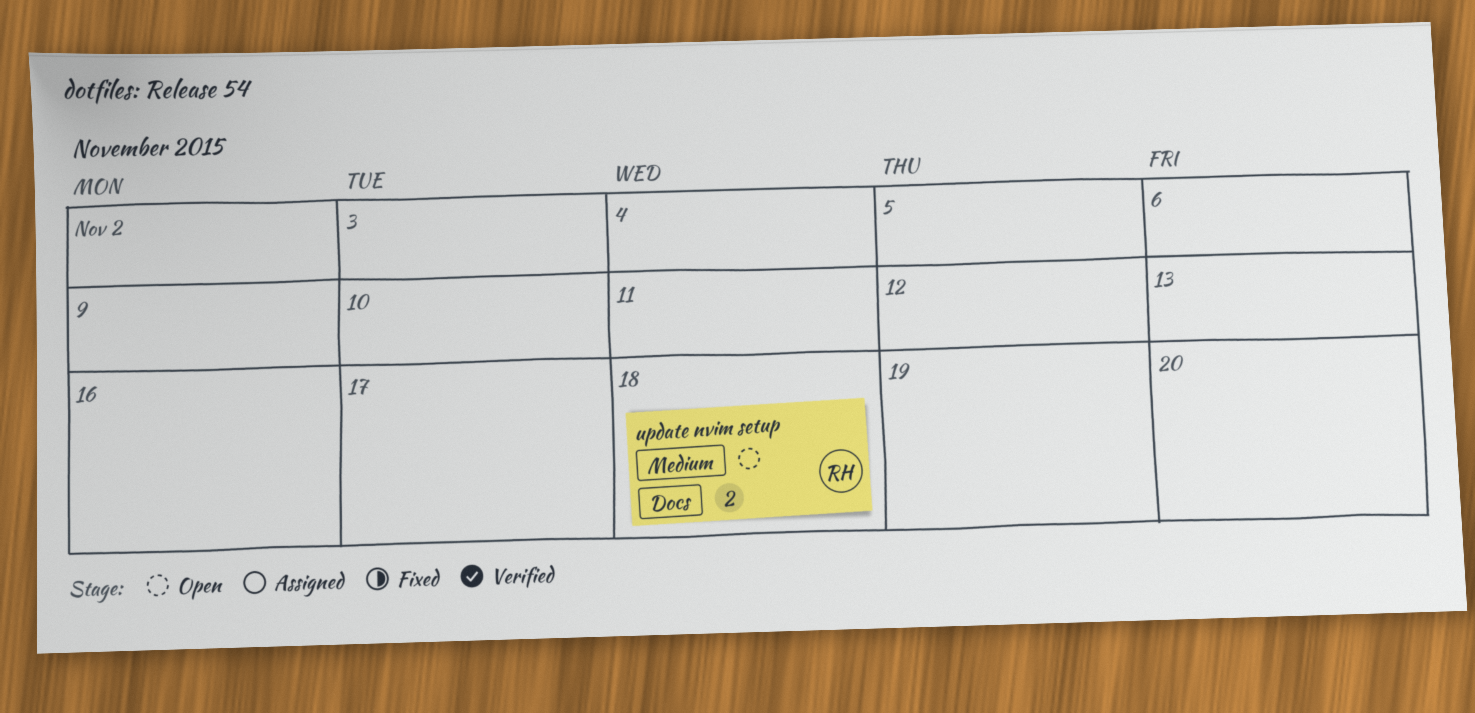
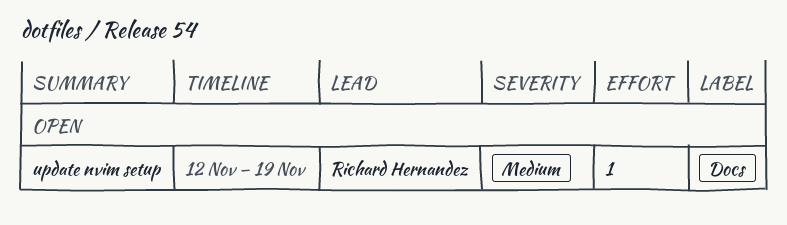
update nvim setup, estimate: 2 -> 1
update nvim setup, due: Nov 18 -> Nov 19

